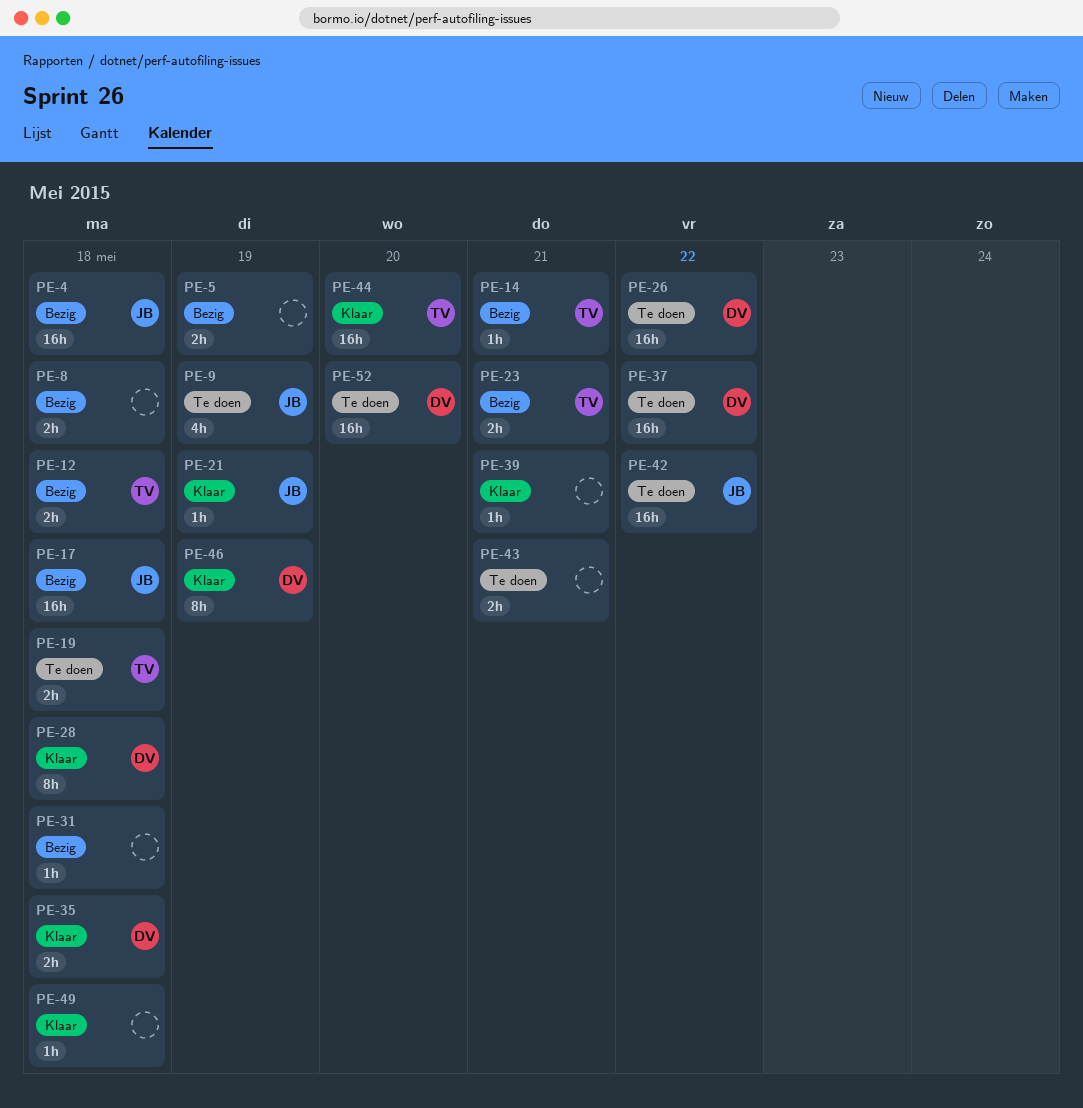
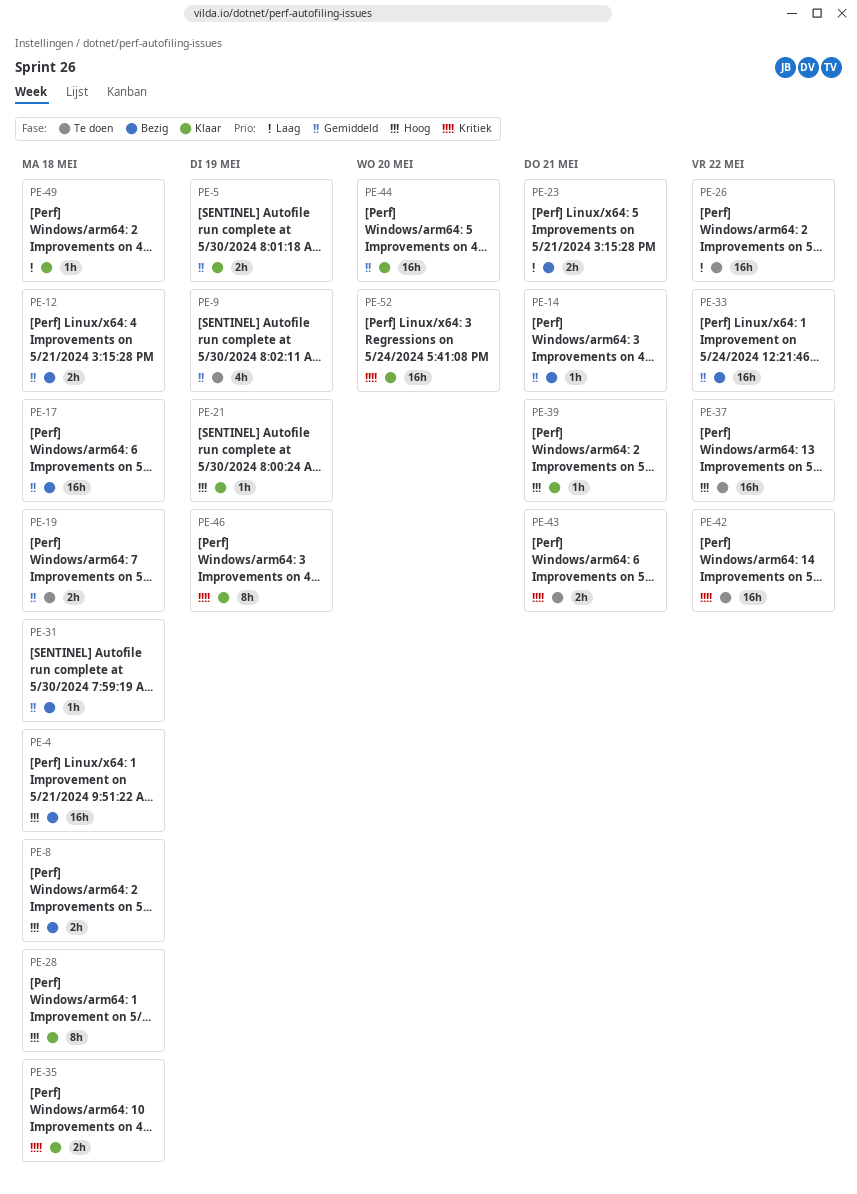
PE-5, status: Bezig -> Klaar
PE-33: none -> present
PE-52, status: Te doen -> Klaar

